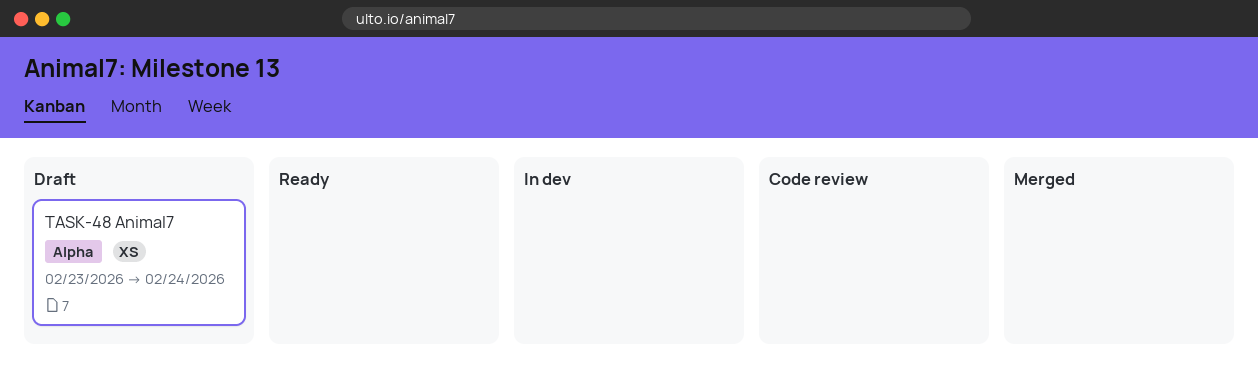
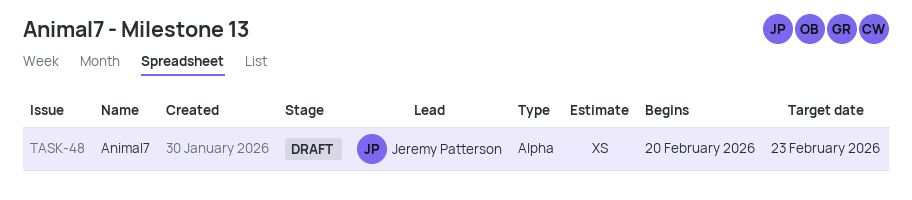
TASK-48, start: Feb 23 -> Feb 20
TASK-48, due: Feb 24 -> Feb 23

